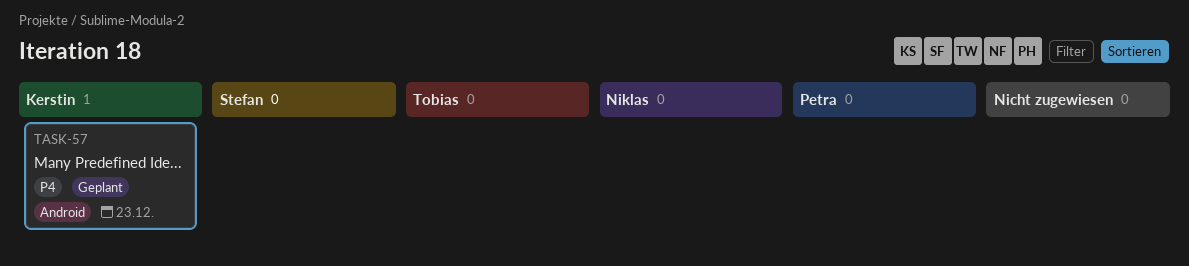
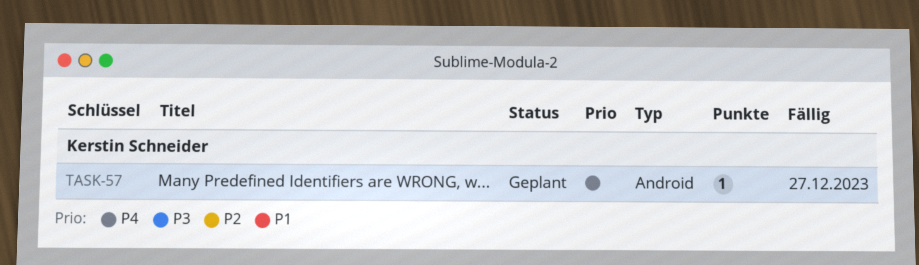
TASK-57, due: Dec 23 -> Dec 27

